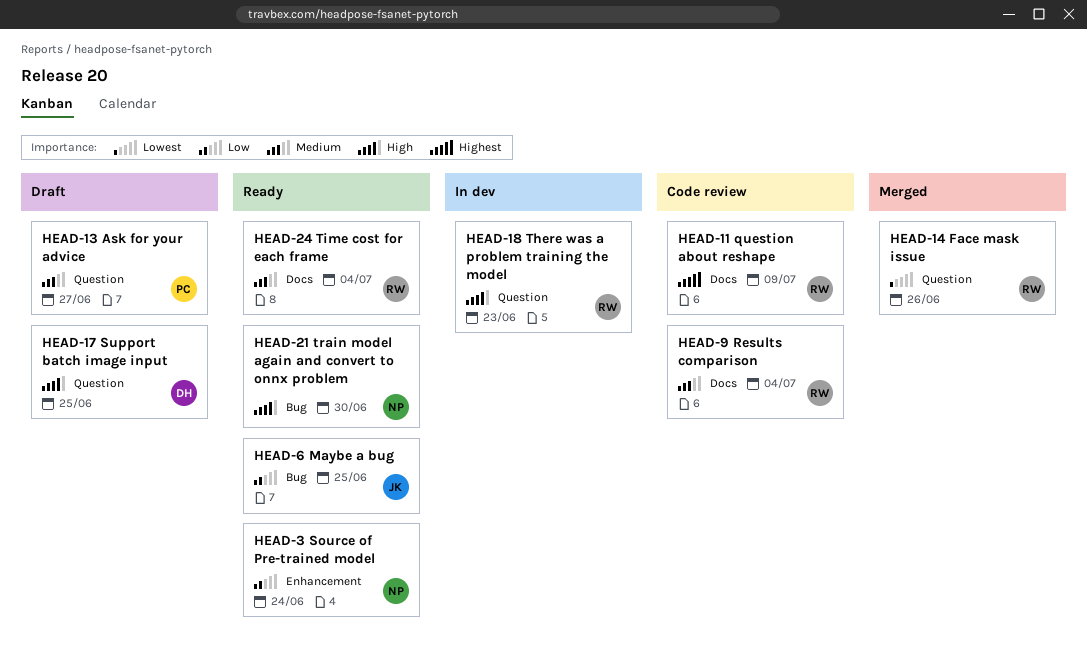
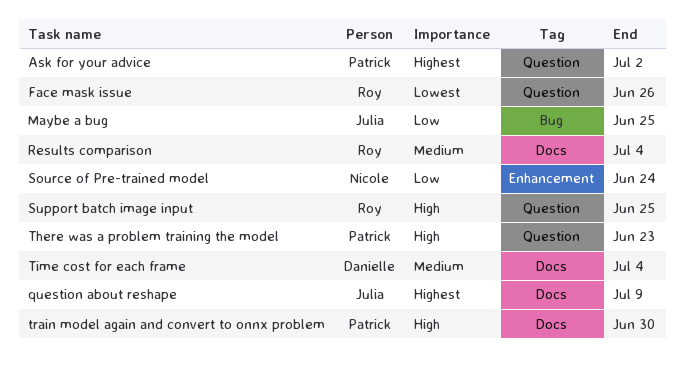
Ask for your advice, priority: Medium -> Highest
Ask for your advice, due: Jun 27 -> Jul 2
question about reshape, owner: Roy -> Julia
Support batch image input, owner: Danielle -> Roy
There was a problem training the model, owner: Roy -> Patrick
Time cost for each frame, owner: Roy -> Danielle
train model again and convert to onnx problem, owner: Nicole -> Patrick
train model again and convert to onnx problem, label: Bug -> Docs

